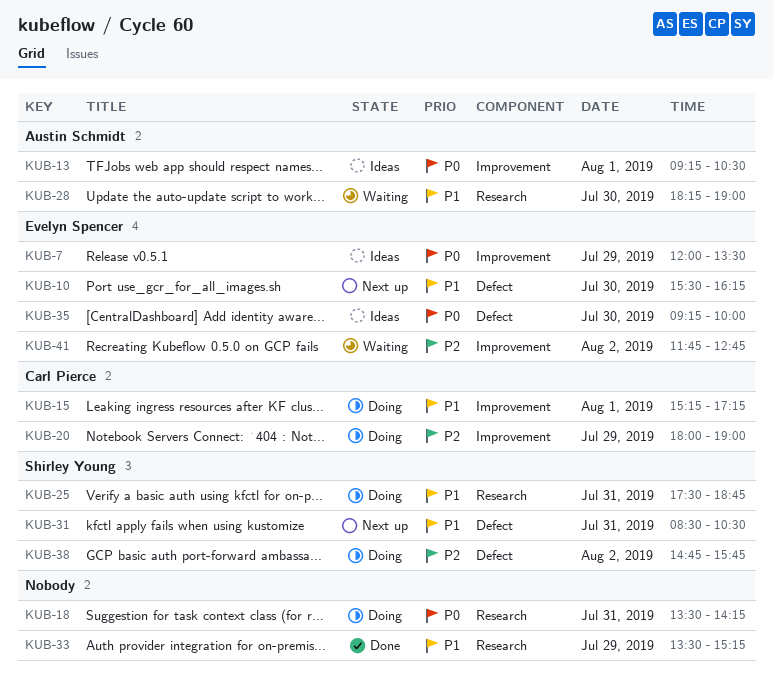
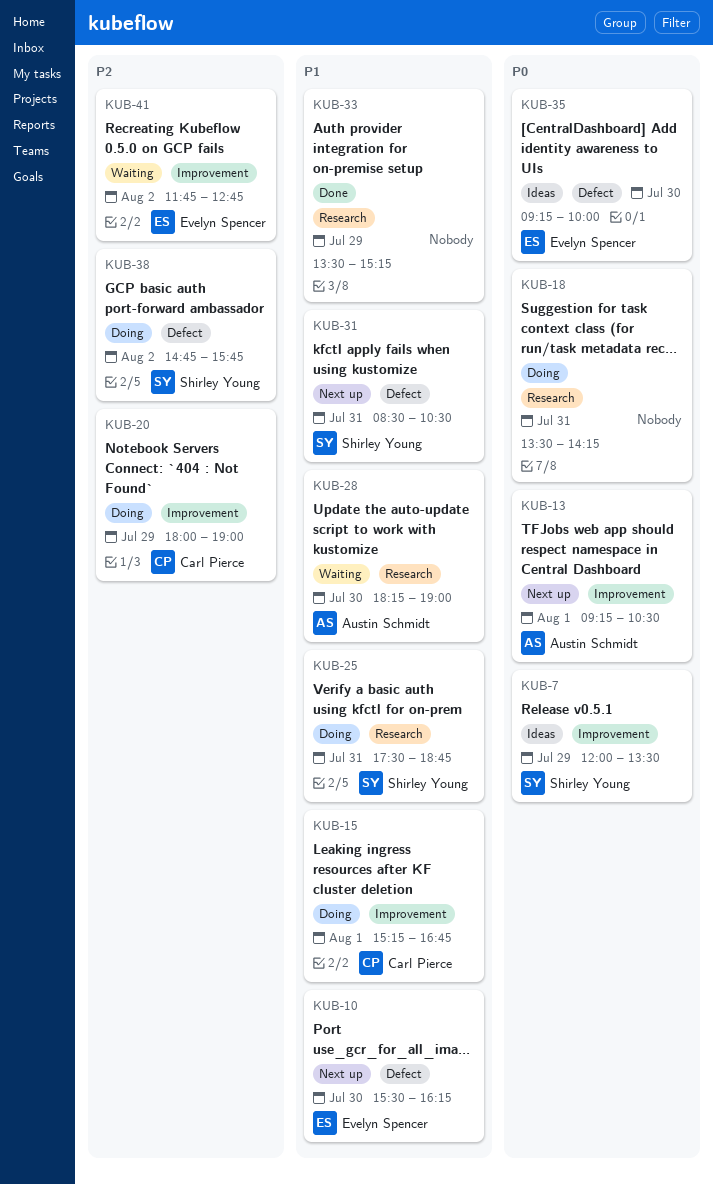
KUB-7, owner: Evelyn Spencer -> Shirley Young
KUB-13, status: Ideas -> Next up
KUB-15, ends: 17:15 -> 16:45

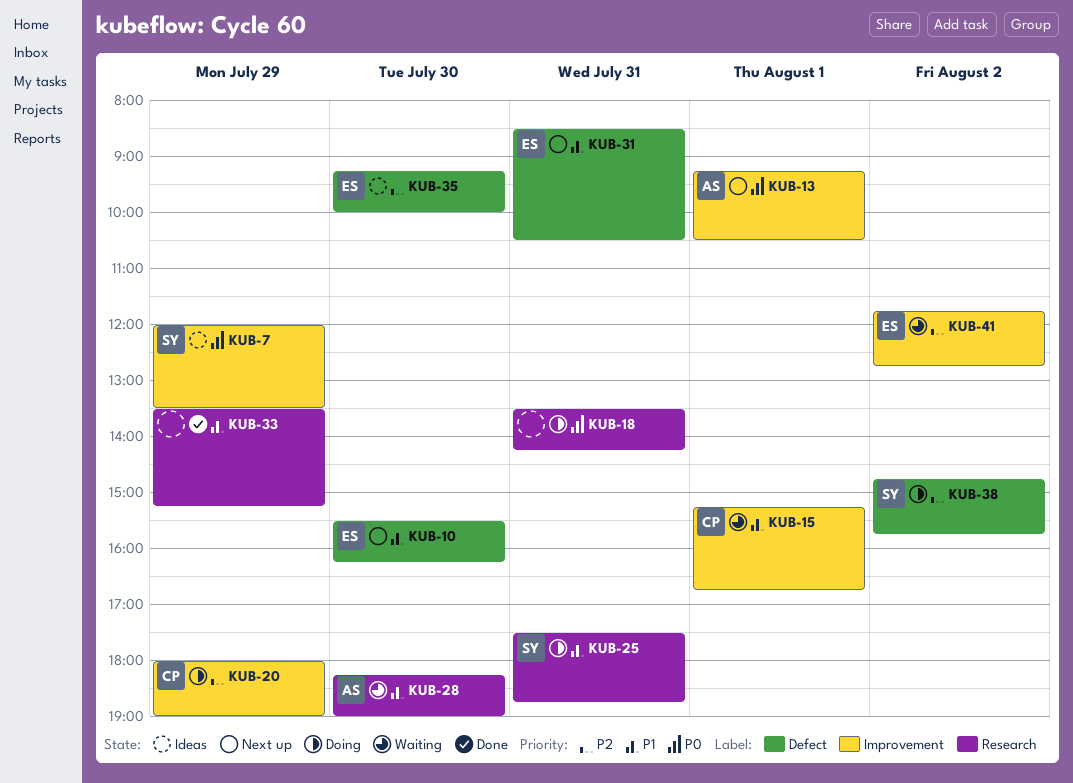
KUB-15, status: Doing -> Waiting
KUB-31, owner: Shirley Young -> Evelyn Spencer
KUB-35, priority: P0 -> P2

